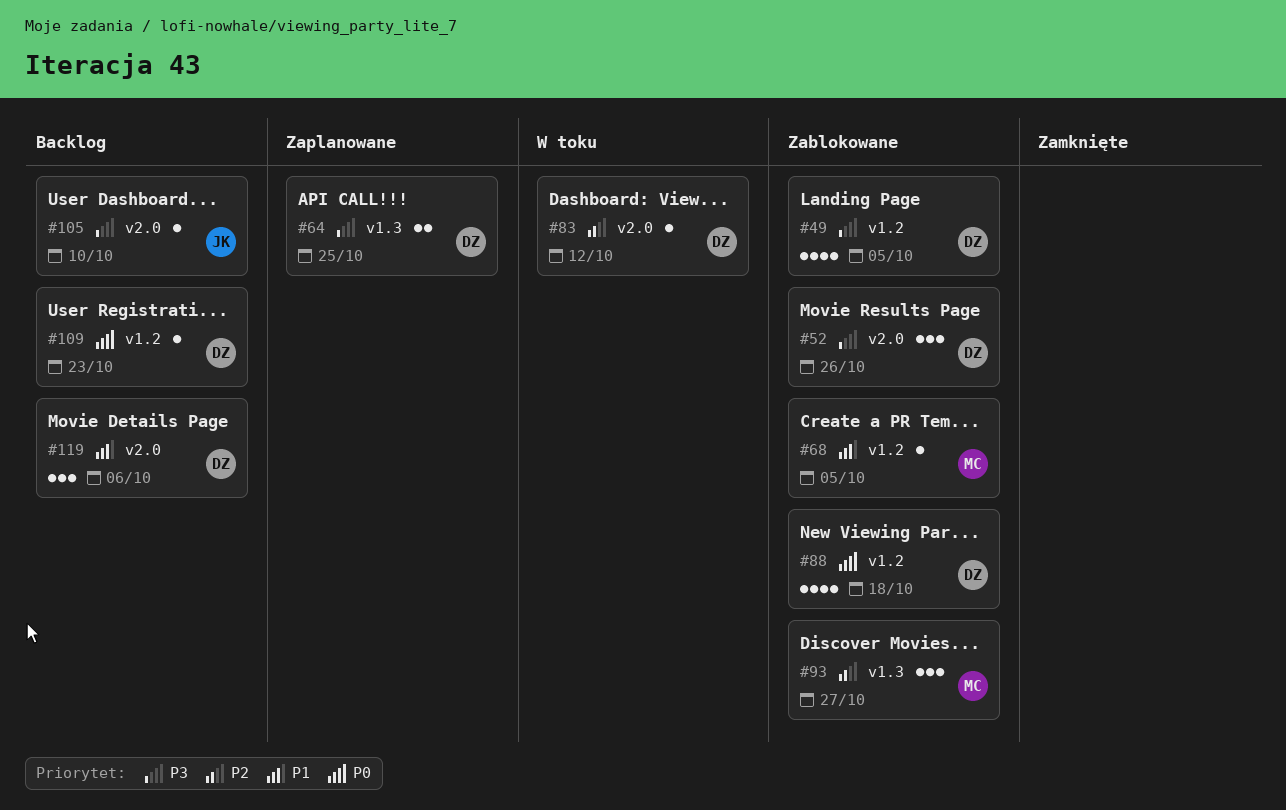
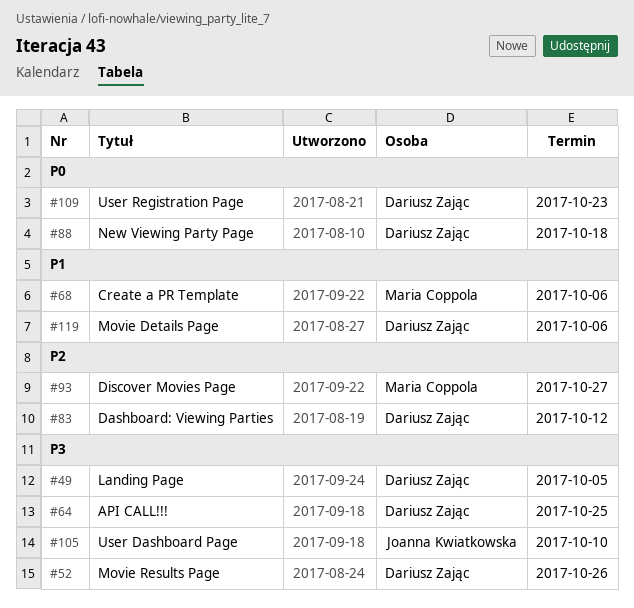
#68, due: Oct 5 -> Oct 6

